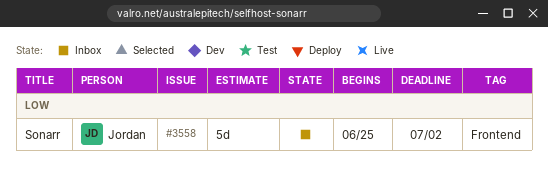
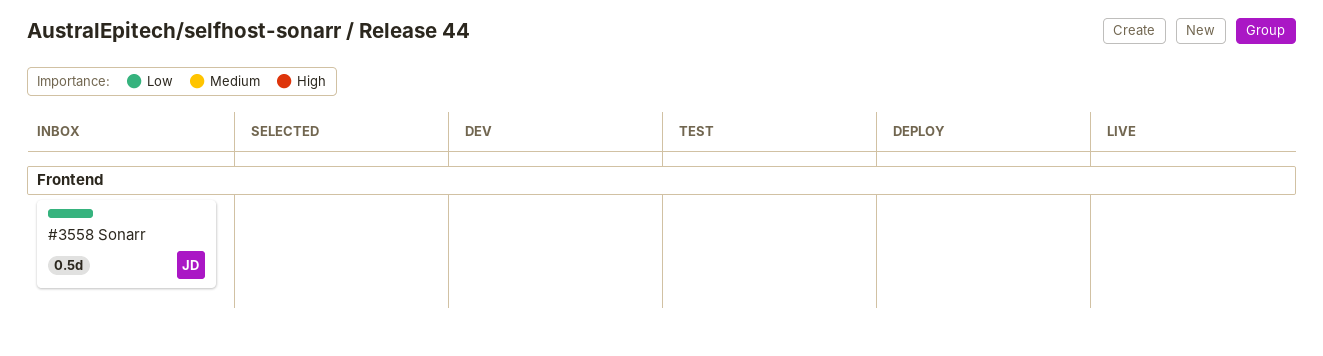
#3558, estimate: 5d -> 0.5d

